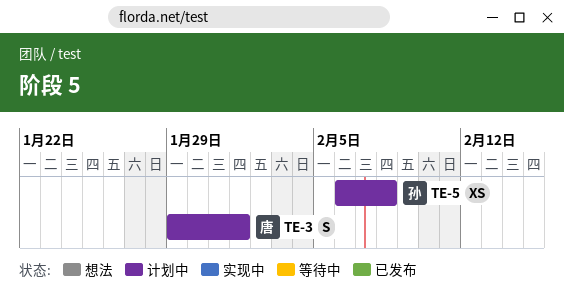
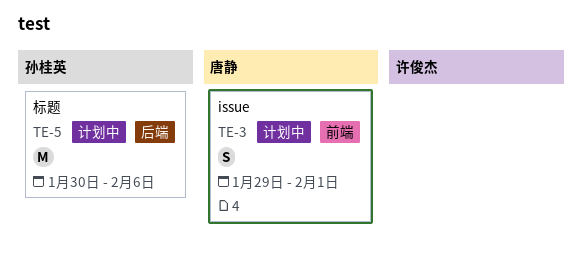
TE-5, estimate: XS -> M
TE-5, start: Feb 6 -> Jan 30
TE-5, due: Feb 8 -> Feb 6

